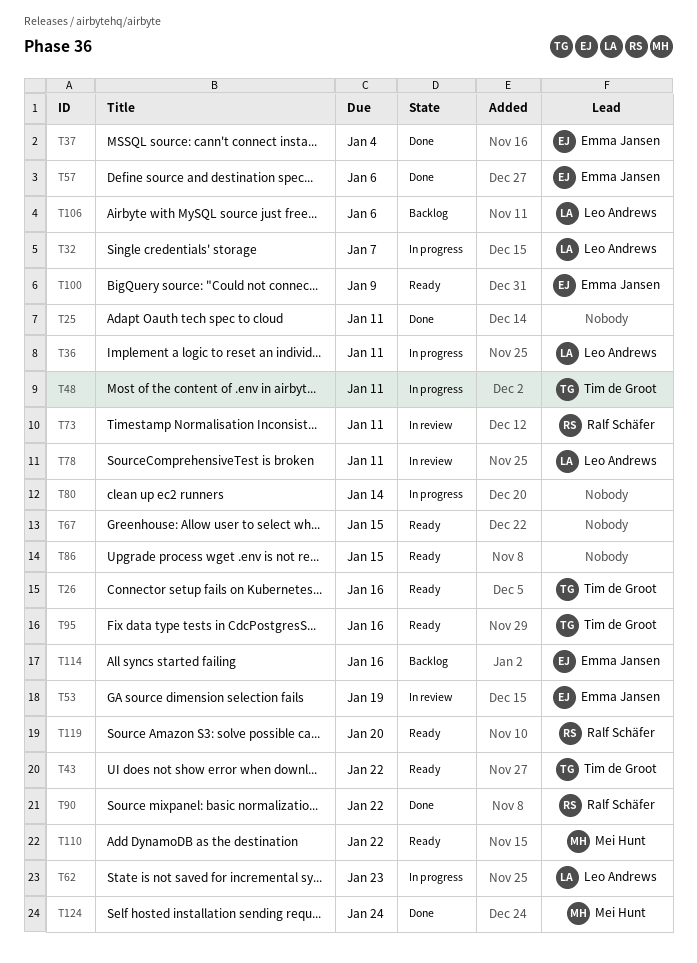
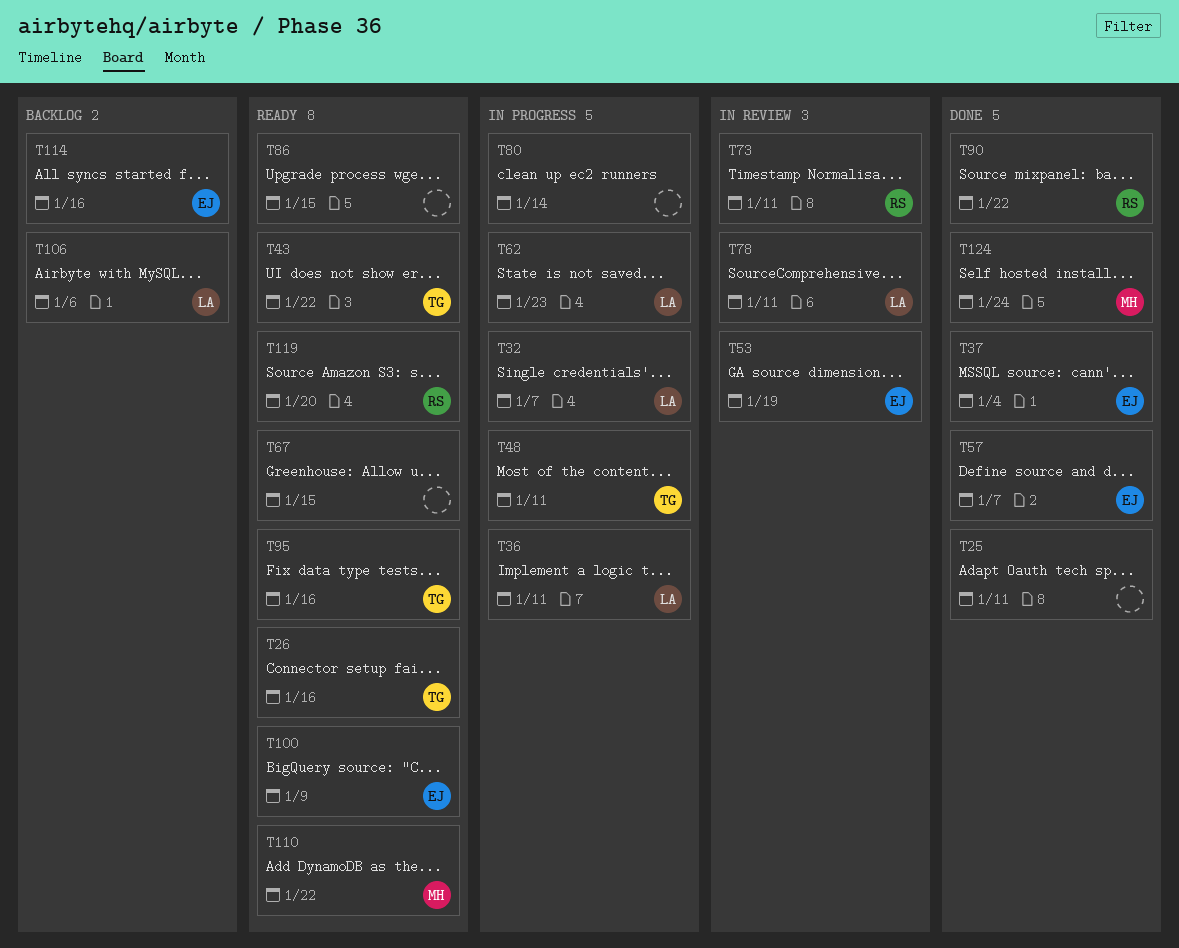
T57, due: Jan 6 -> Jan 7

